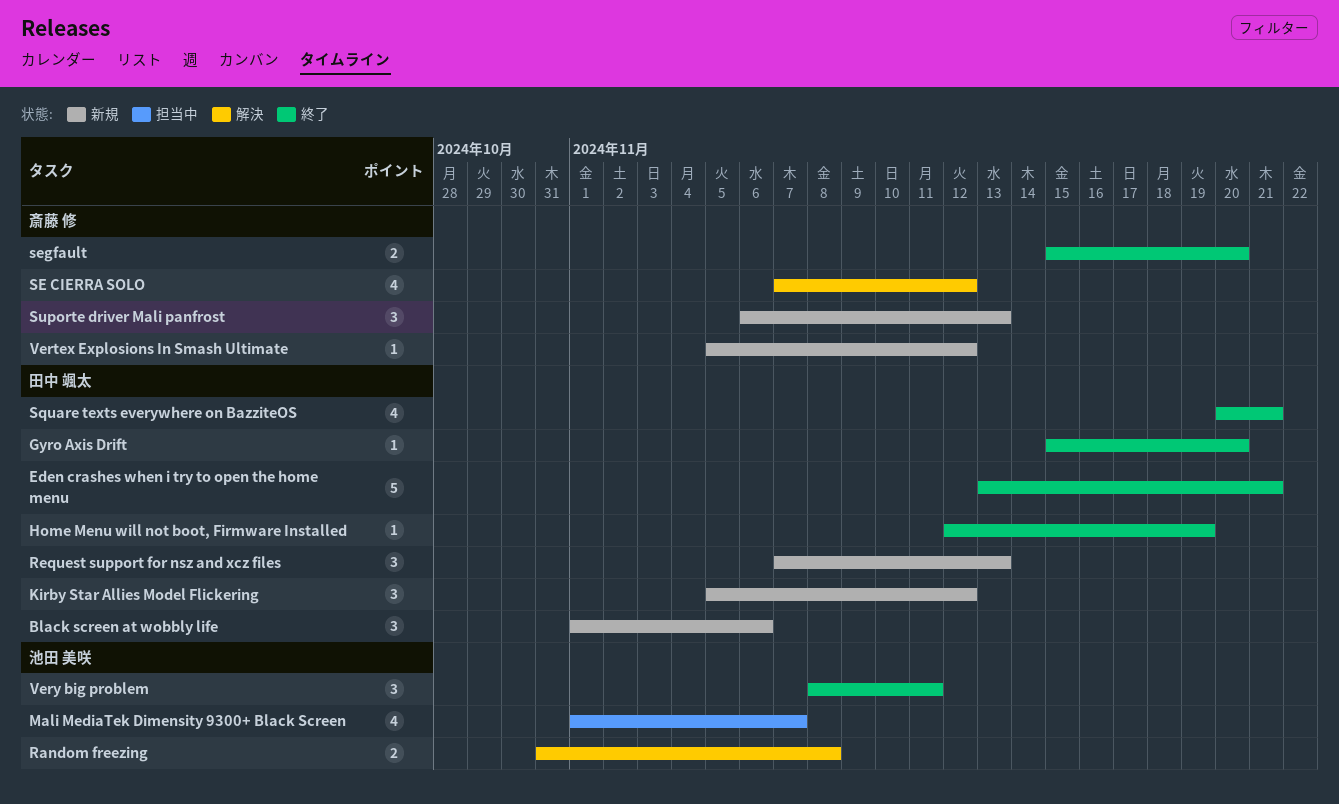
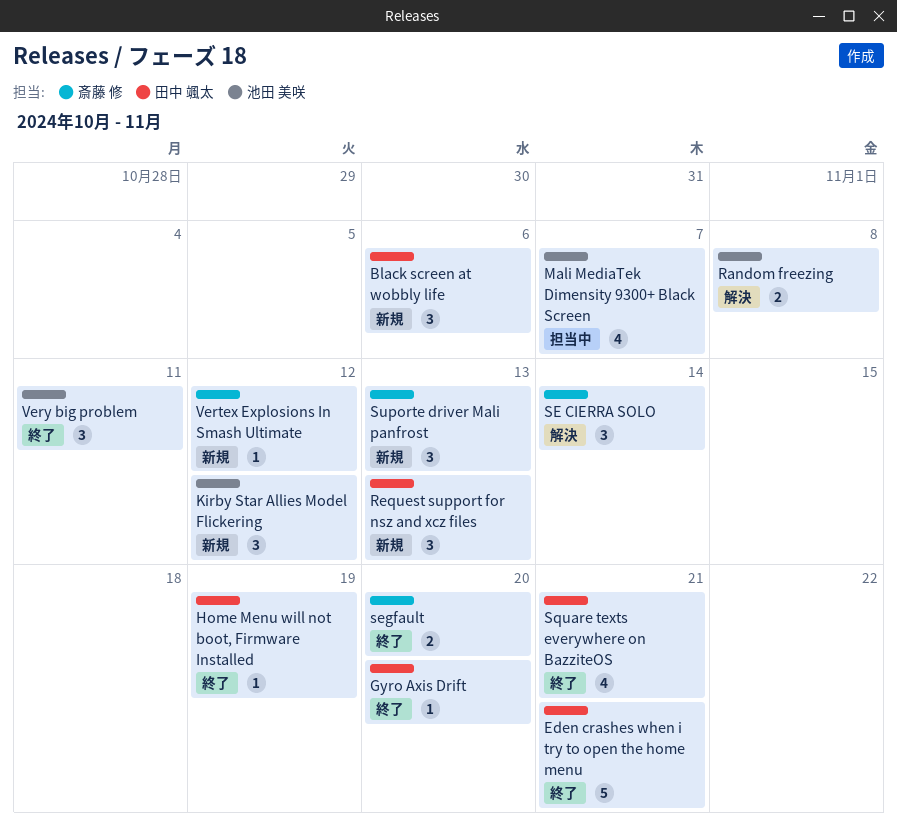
Kirby Star Allies Model Flickering, owner: 田中 颯太 -> 池田 美咲
SE CIERRA SOLO, estimate: 4 -> 3
SE CIERRA SOLO, due: Nov 12 -> Nov 14

